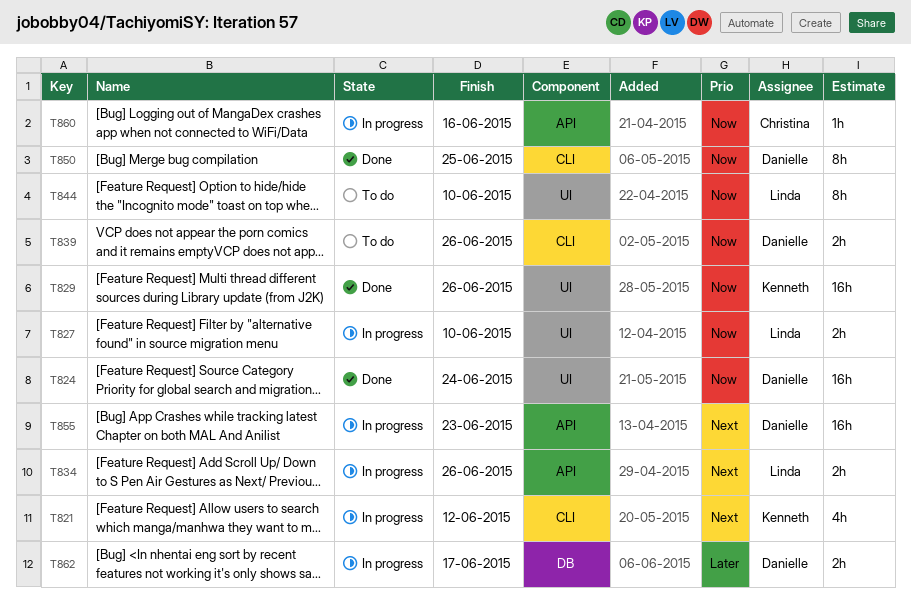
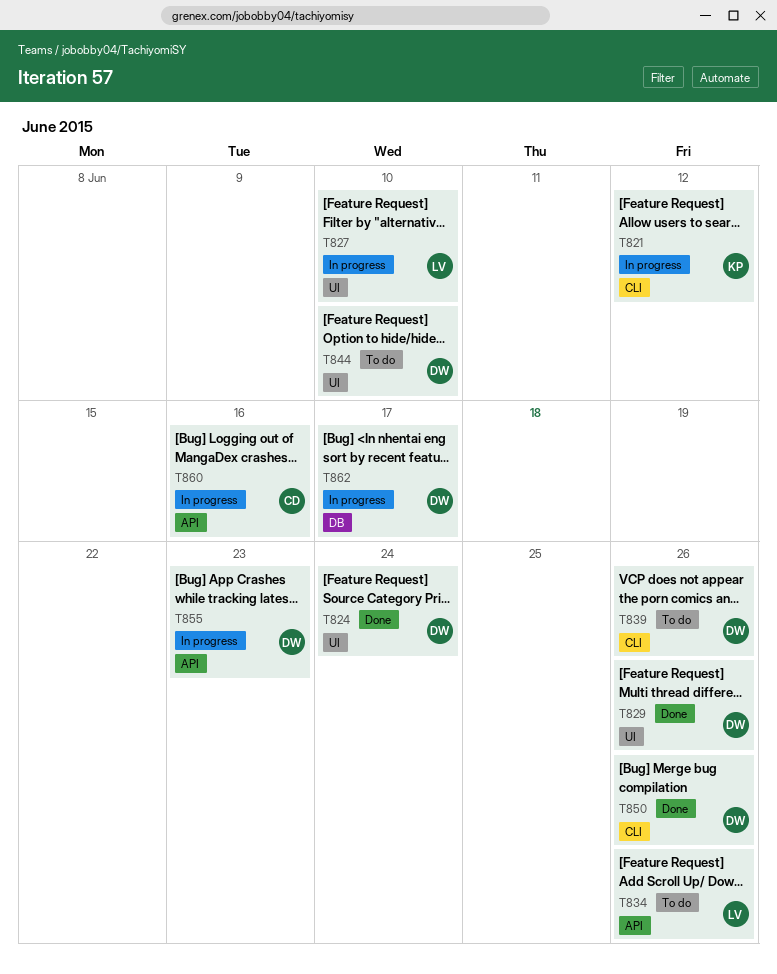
T829, owner: Kenneth -> Danielle
T834, status: In progress -> To do
T844, owner: Linda -> Danielle
T850, due: Jun 25 -> Jun 26

